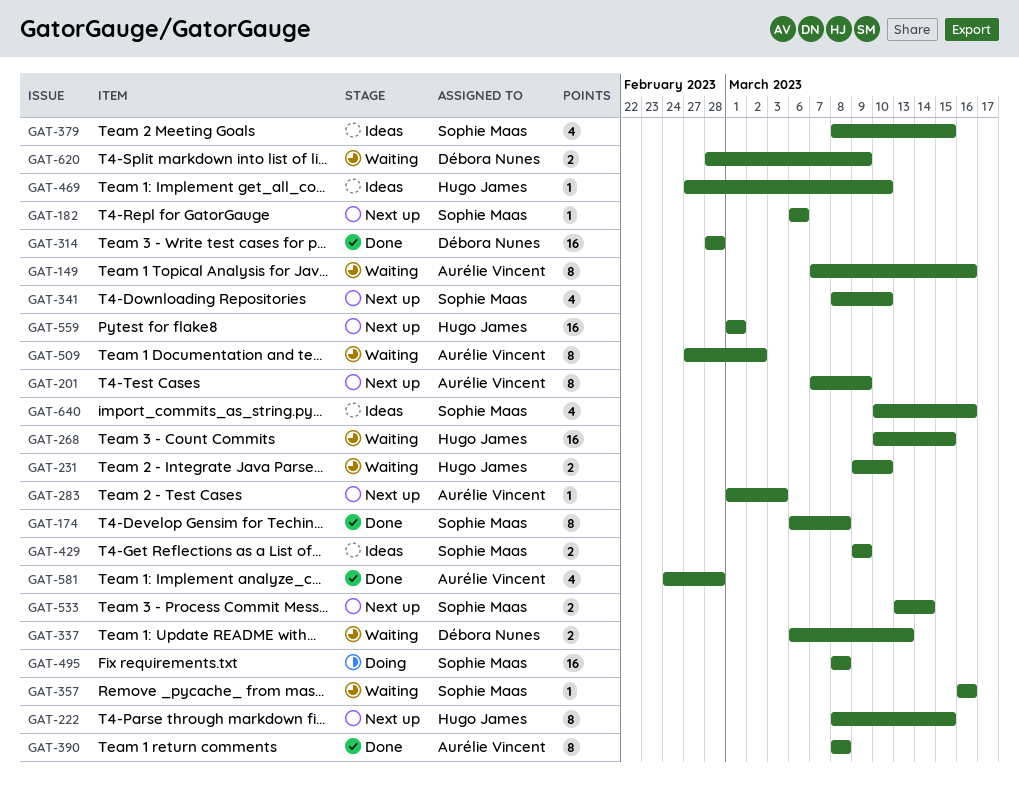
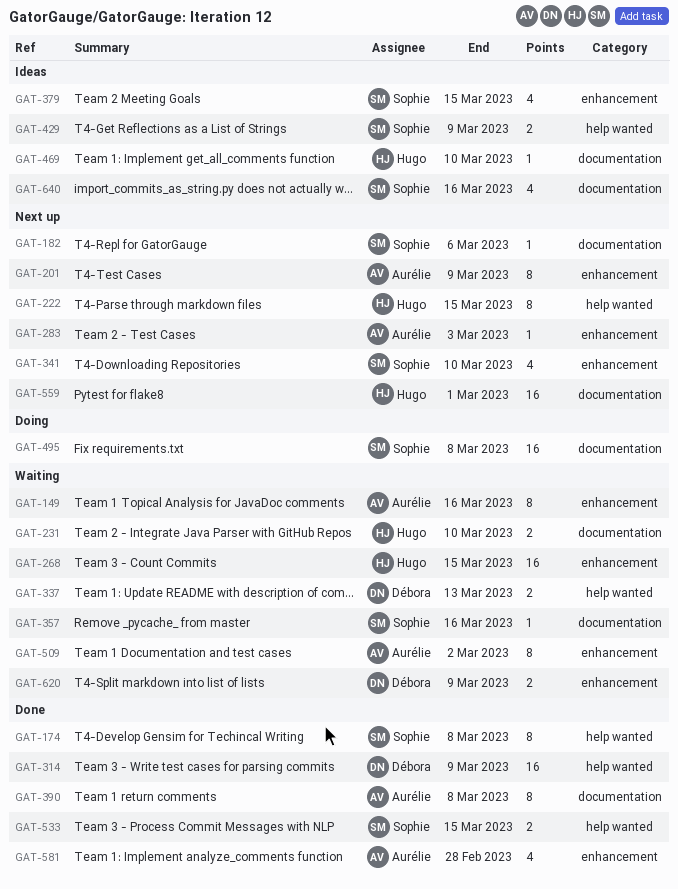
GAT-314, due: Feb 28 -> Mar 9
GAT-533, status: Next up -> Done
GAT-533, due: Mar 14 -> Mar 15

